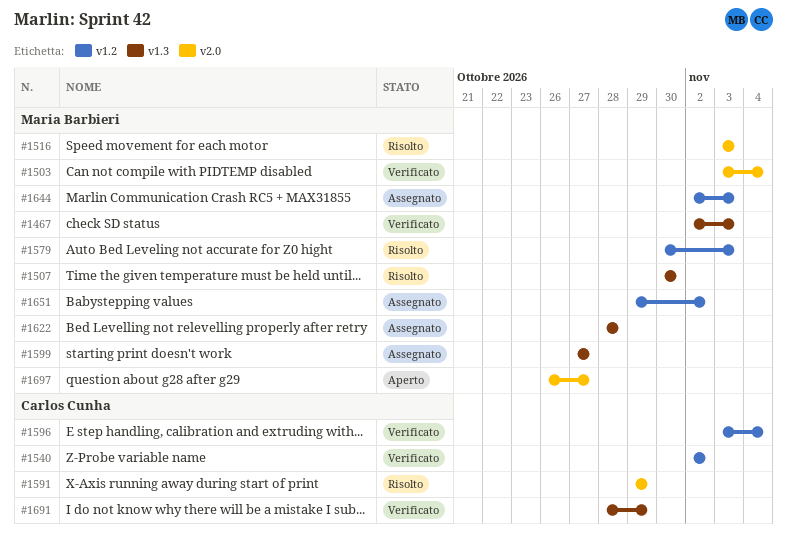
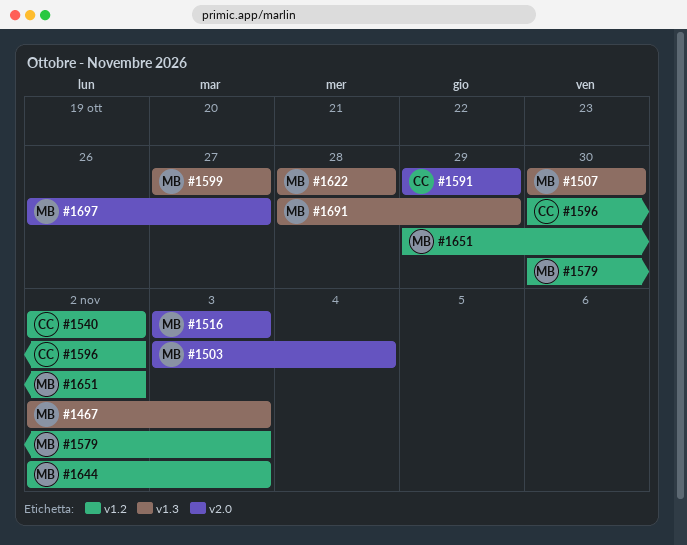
#1596, start: Nov 3 -> Oct 30
#1596, due: Nov 4 -> Nov 2
#1691, owner: Carlos Cunha -> Maria Barbieri

